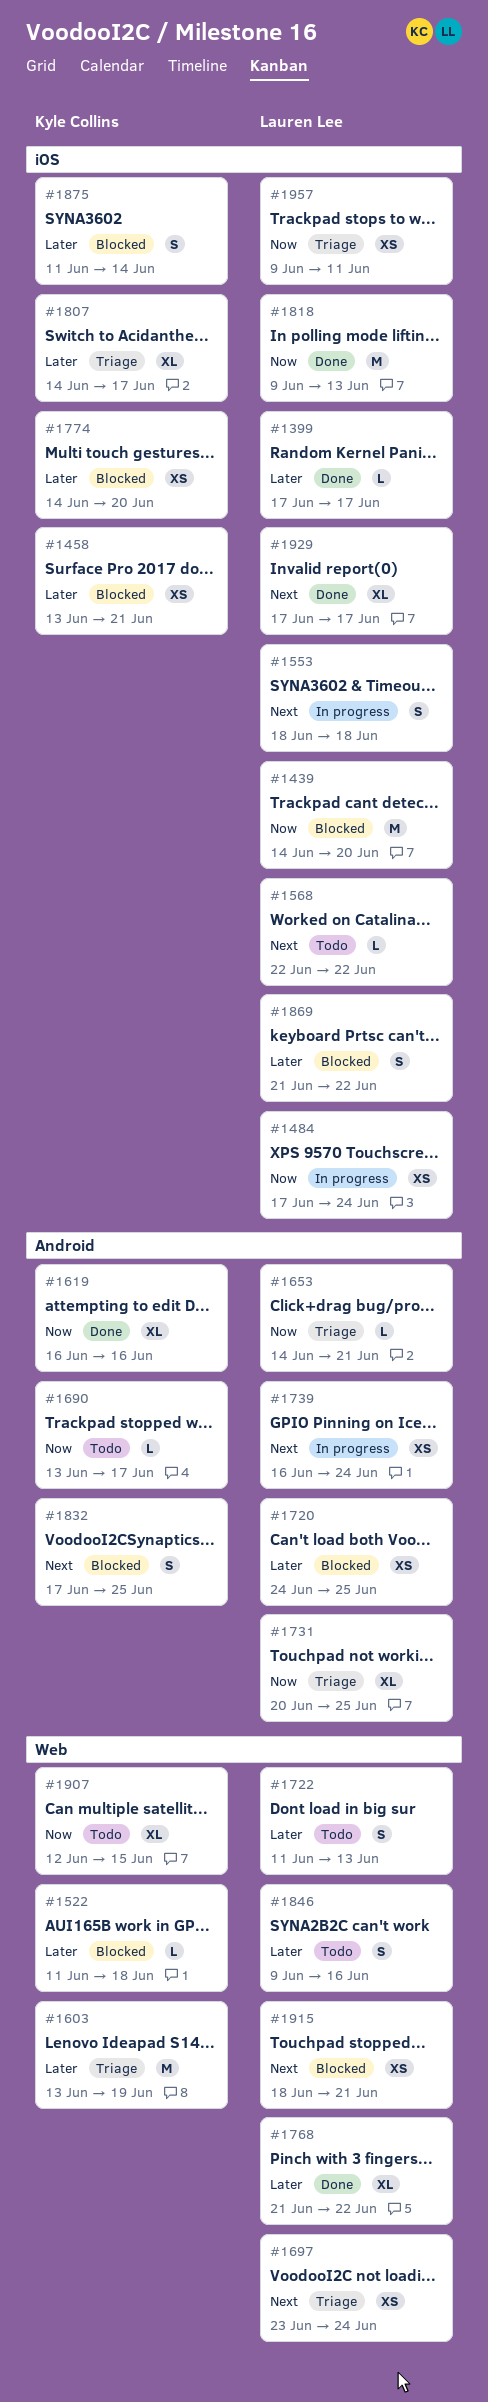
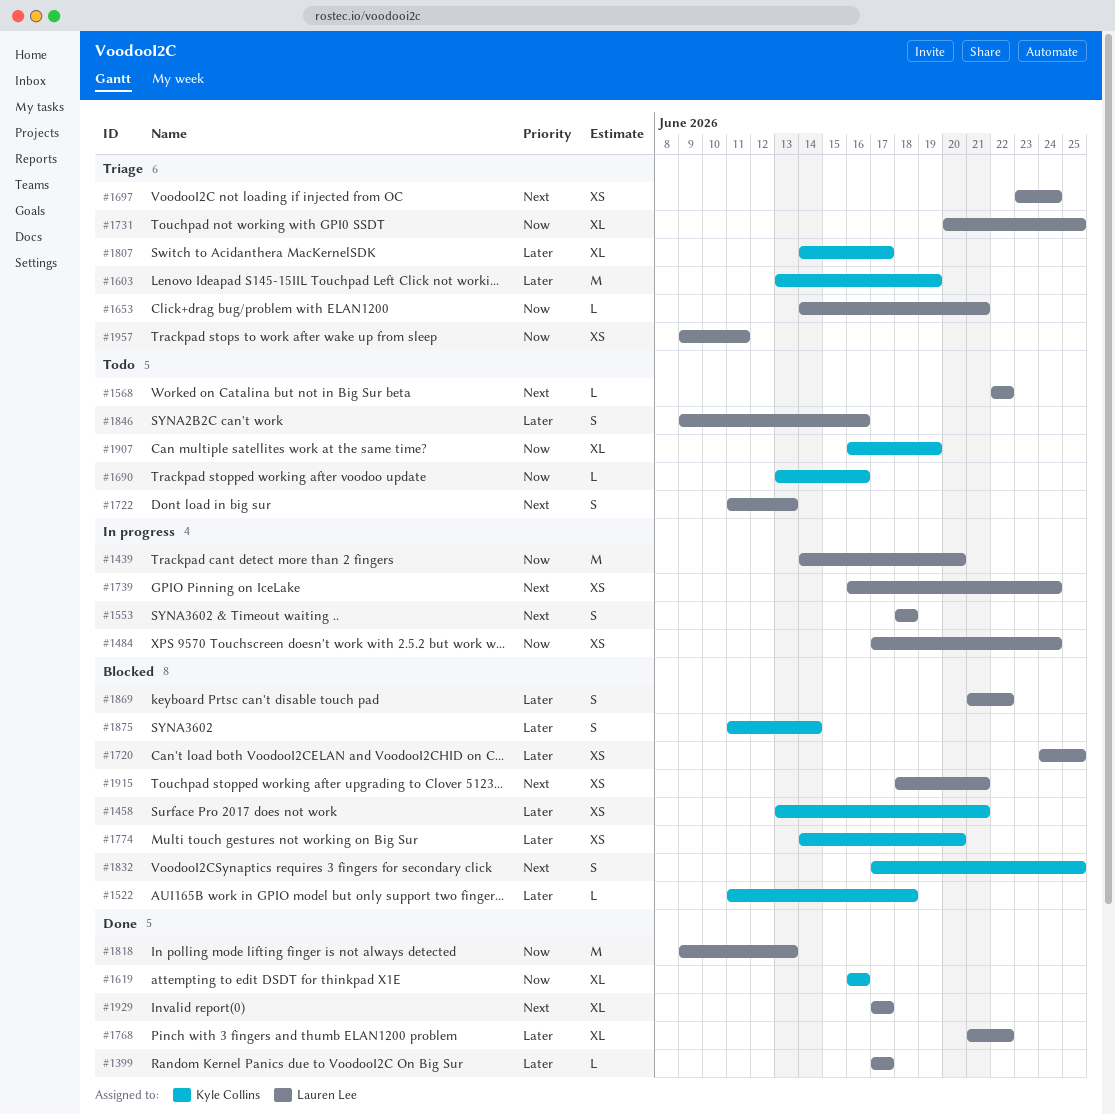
#1439, status: Blocked -> In progress
#1690, due: Jun 17 -> Jun 16
#1722, priority: Later -> Next
#1907, start: Jun 12 -> Jun 16
#1907, due: Jun 15 -> Jun 19

